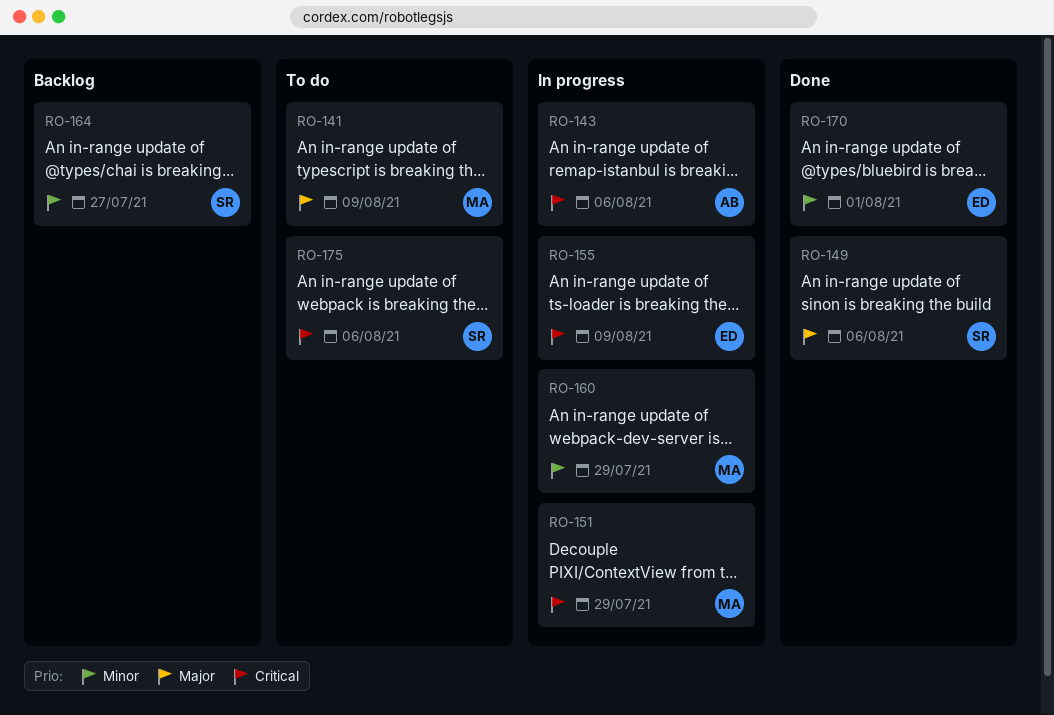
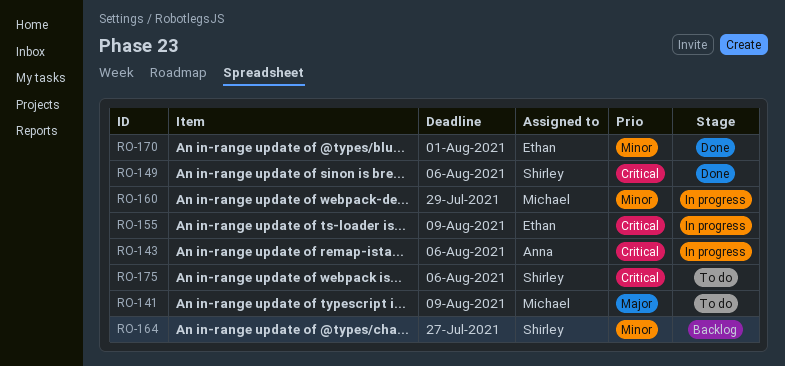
RO-149, priority: Major -> Critical
RO-151: present -> none

